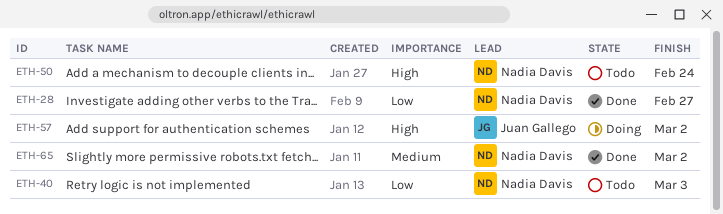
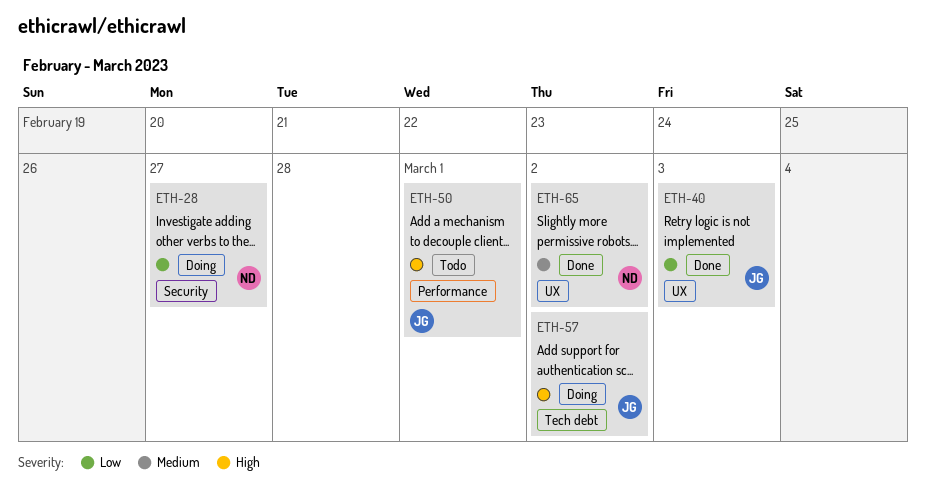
ETH-28, status: Done -> Doing
ETH-40, status: Todo -> Done
ETH-40, owner: Nadia Davis -> Juan Gallego
ETH-50, owner: Nadia Davis -> Juan Gallego
ETH-50, due: Feb 24 -> Mar 1

